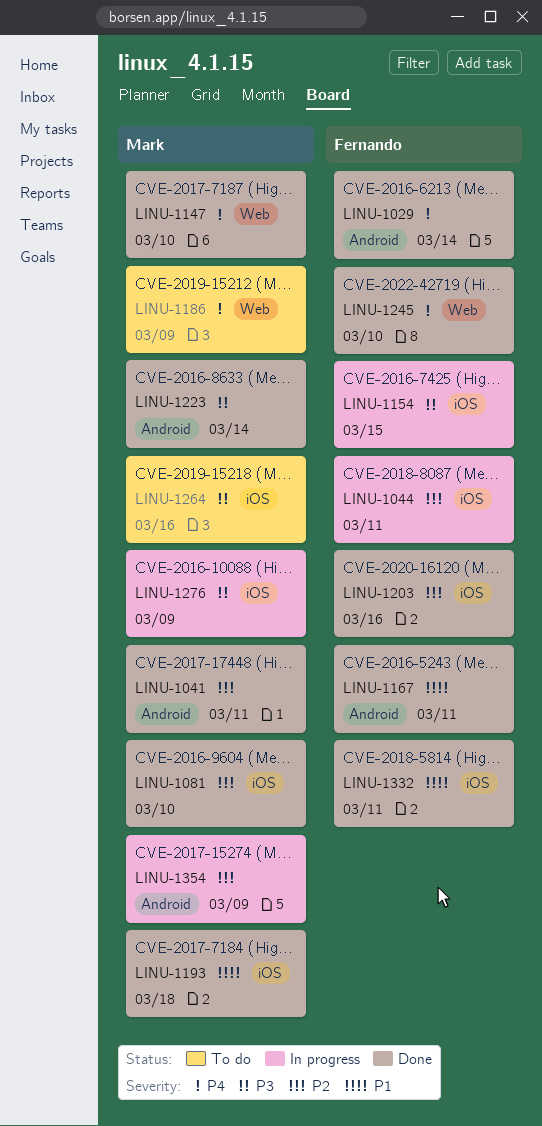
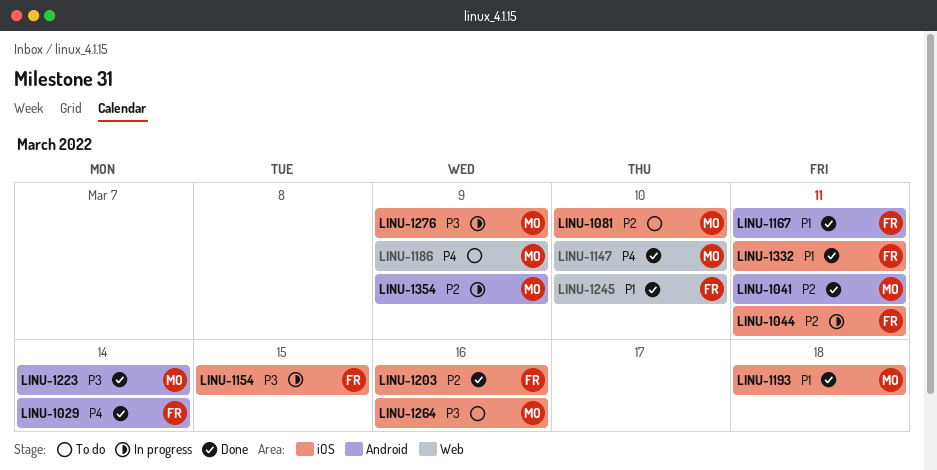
LINU-1081, status: Done -> To do
LINU-1245, priority: P4 -> P1

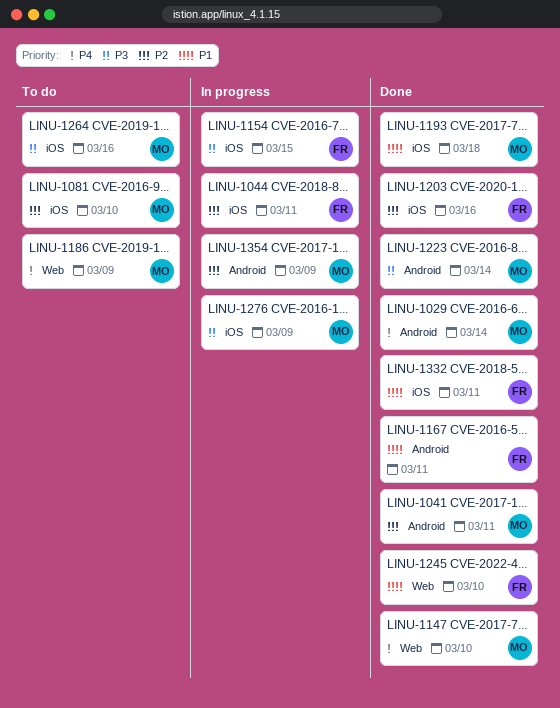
LINU-1029, owner: FR -> MO

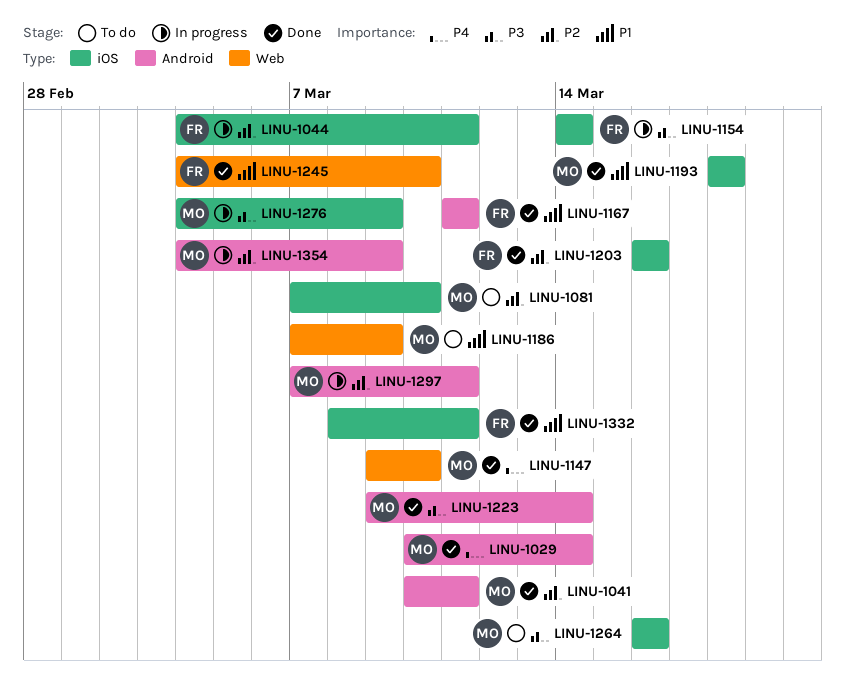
LINU-1154, due: Mar 15 -> Mar 14
LINU-1186, priority: P4 -> P1
LINU-1297: none -> present

